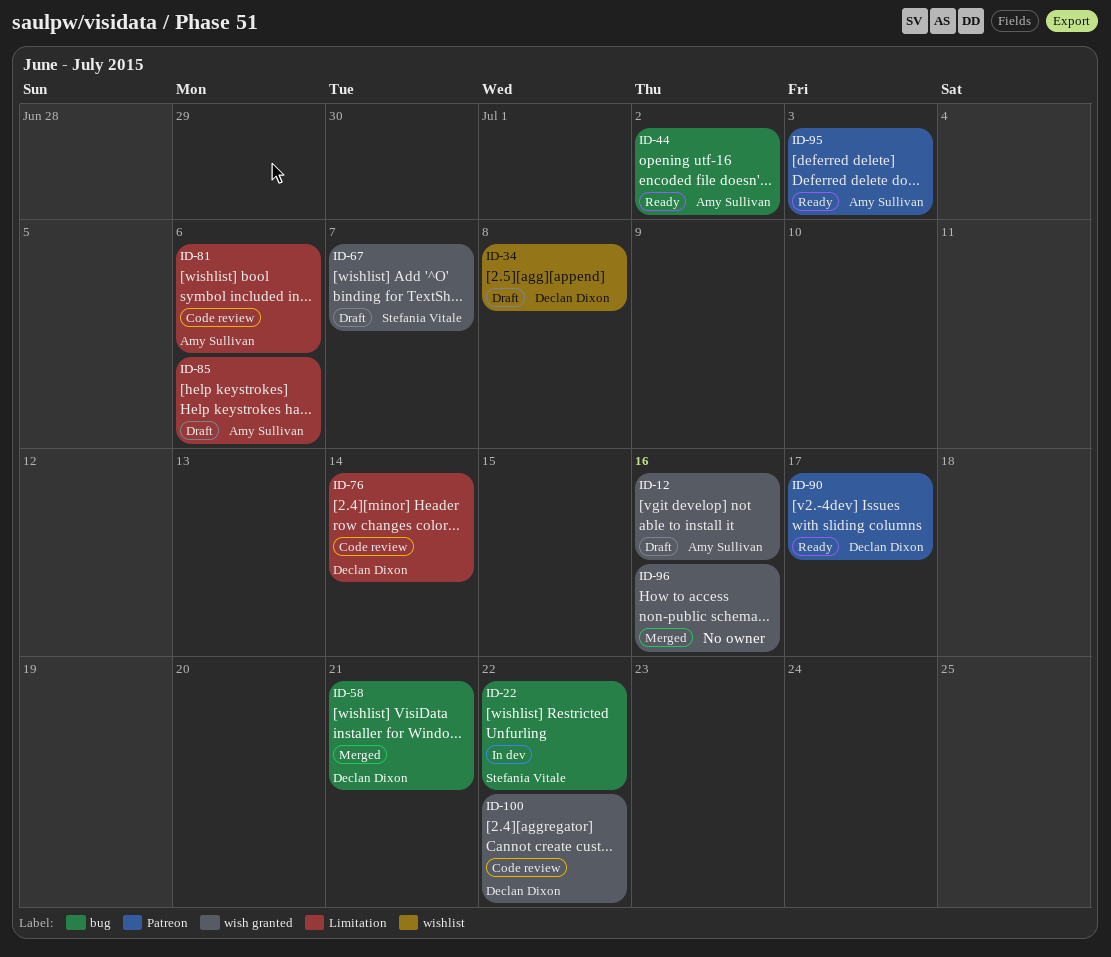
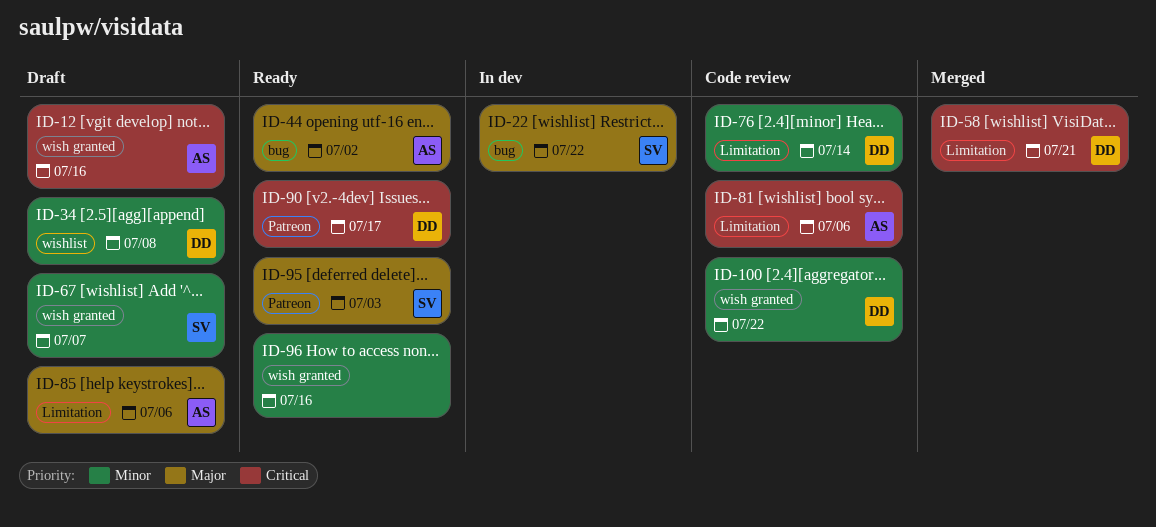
ID-58, label: bug -> Limitation
ID-95, owner: Amy Sullivan -> Stefania Vitale
ID-96, status: Merged -> Ready

